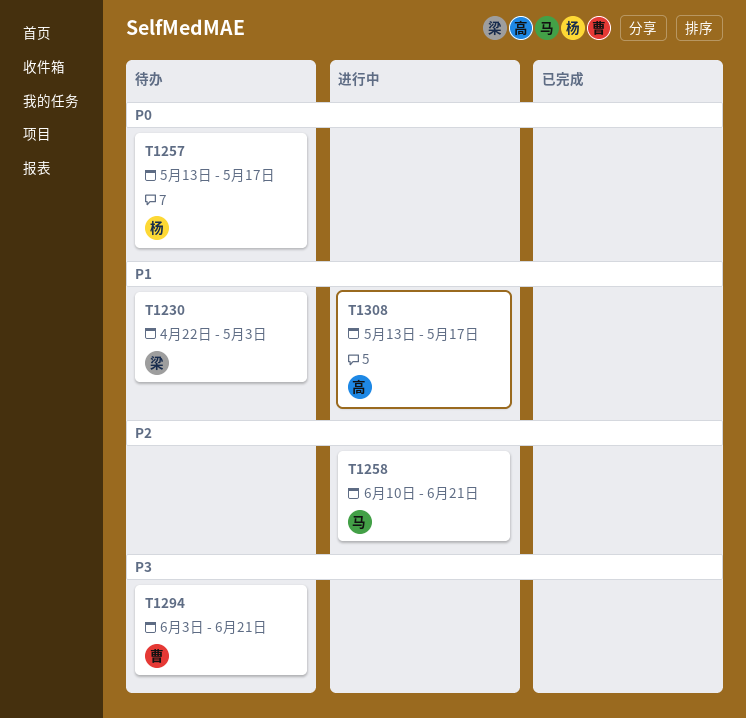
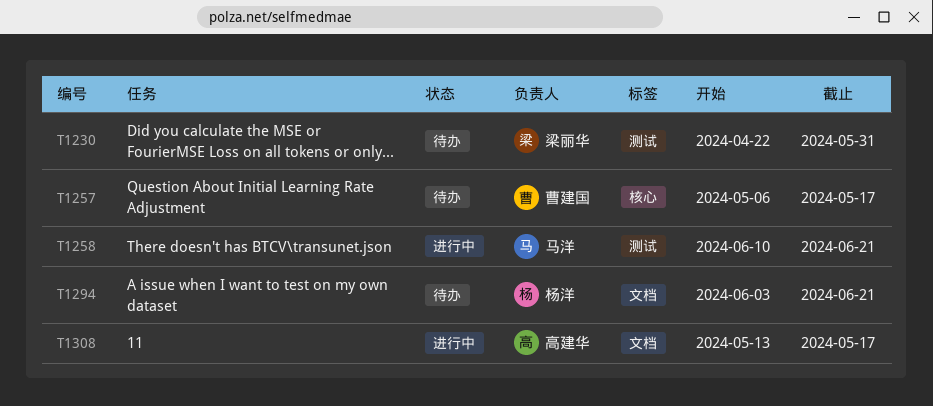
T1230, due: May 3 -> May 31
T1257, owner: 杨洋 -> 曹建国
T1257, start: May 13 -> May 6
T1294, owner: 曹建国 -> 杨洋

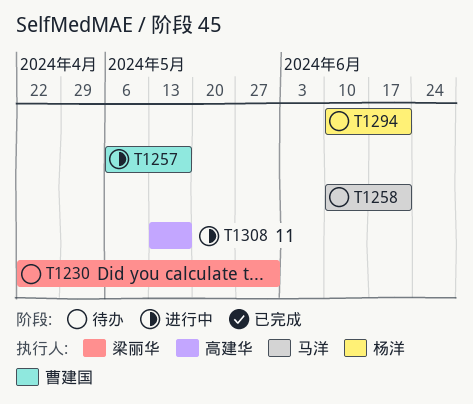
T1257, status: 待办 -> 进行中
T1258, status: 进行中 -> 待办
T1294, start: Jun 3 -> Jun 10

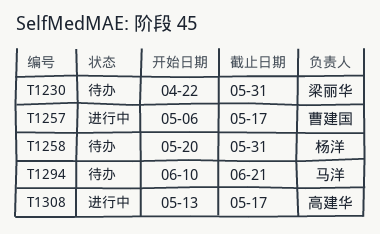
T1258, owner: 马洋 -> 杨洋
T1258, start: Jun 10 -> May 20
T1258, due: Jun 21 -> May 31
T1294, owner: 杨洋 -> 马洋

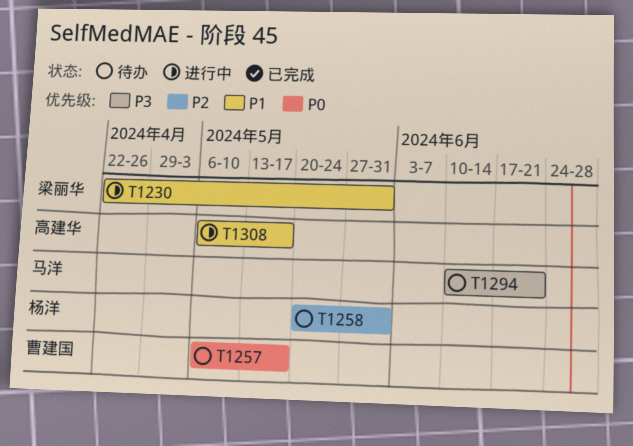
T1230, status: 待办 -> 进行中
T1257, status: 进行中 -> 待办
T1308, start: May 13 -> May 6

